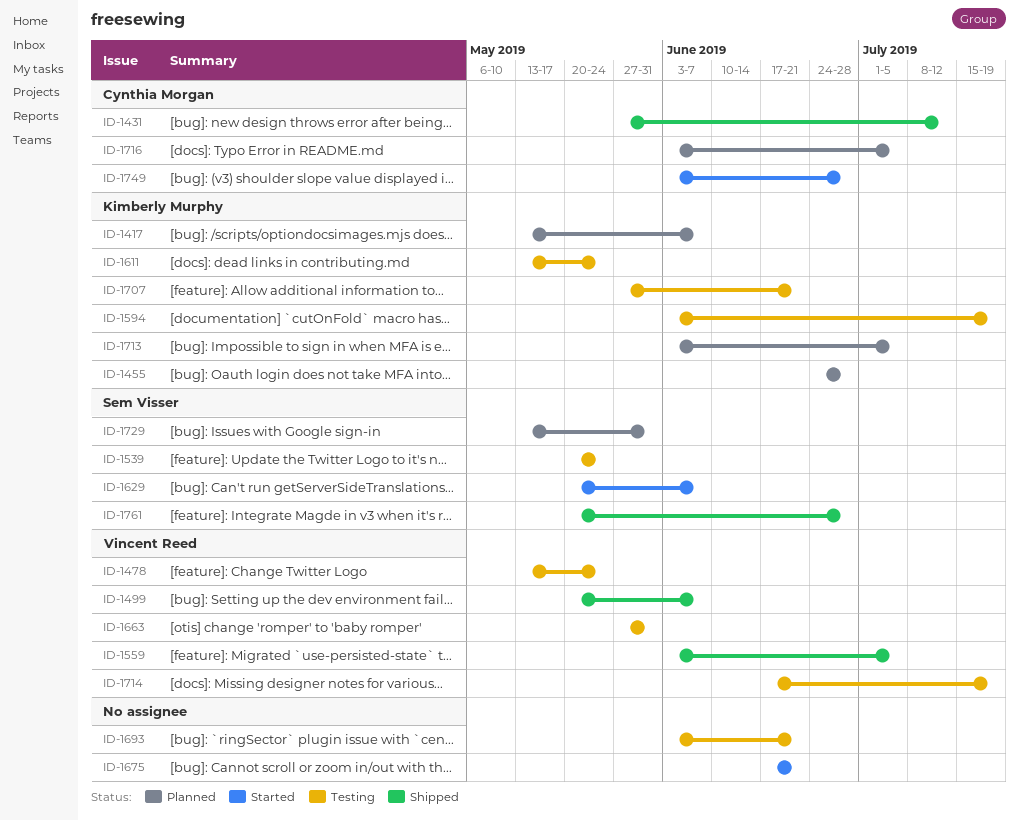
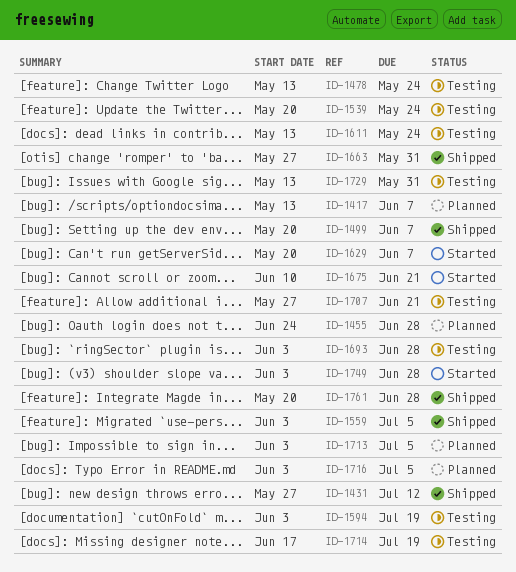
ID-1663, status: Testing -> Shipped
ID-1675, start: Jun 17 -> Jun 10
ID-1693, due: Jun 21 -> Jun 28
ID-1729, status: Planned -> Testing

